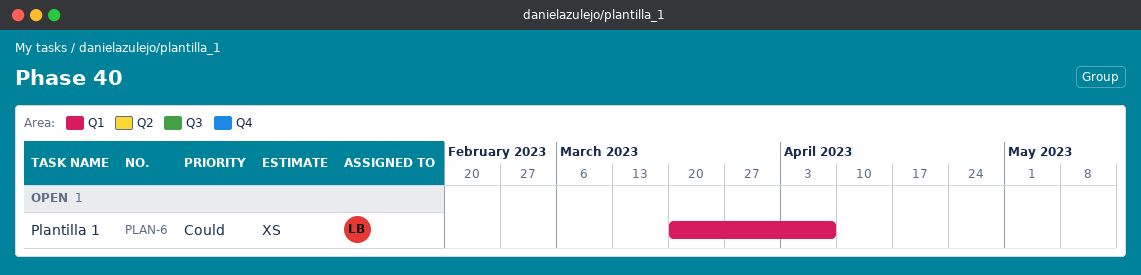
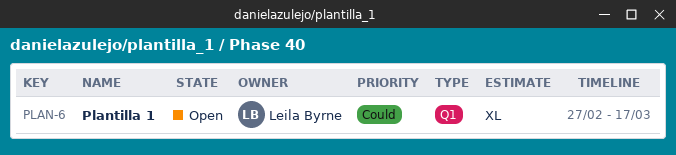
PLAN-6, estimate: XS -> XL
PLAN-6, start: Mar 20 -> Feb 27
PLAN-6, due: Apr 7 -> Mar 17

